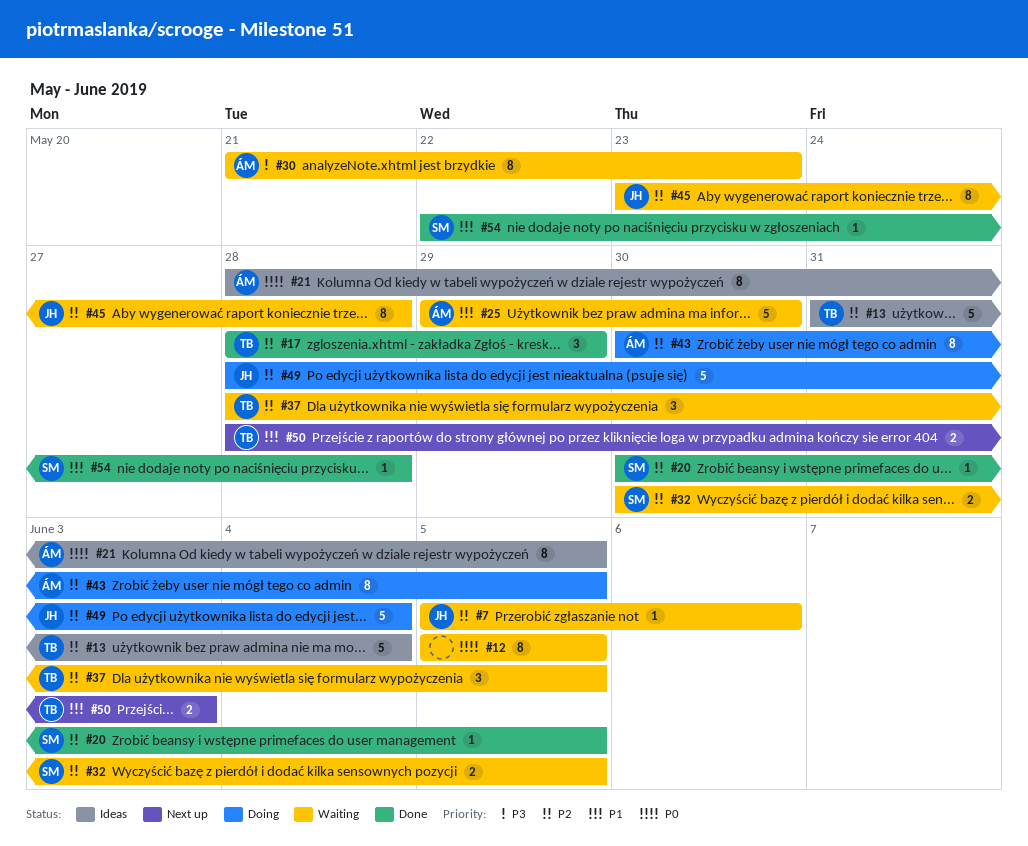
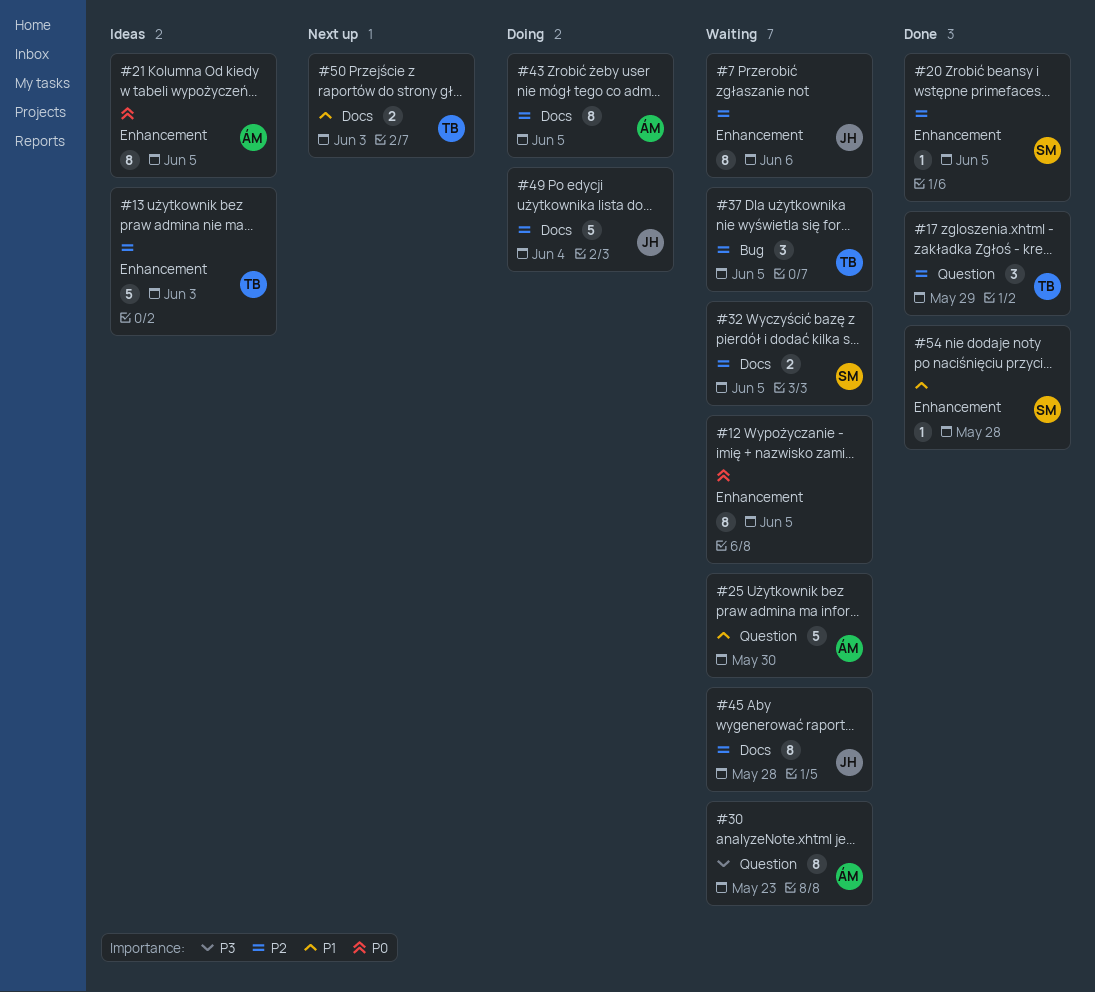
#7, estimate: 1 -> 8
#13, due: Jun 4 -> Jun 3

